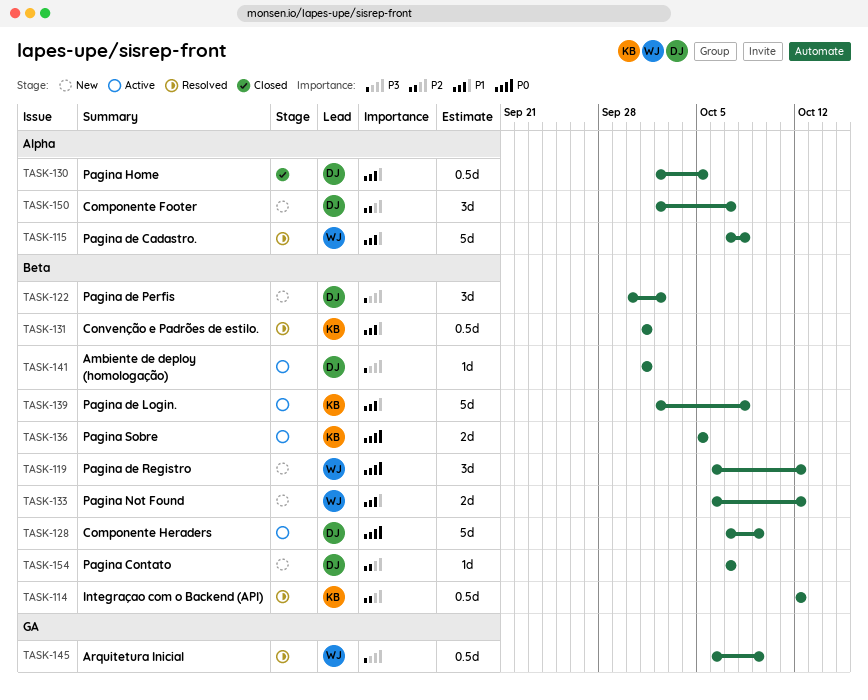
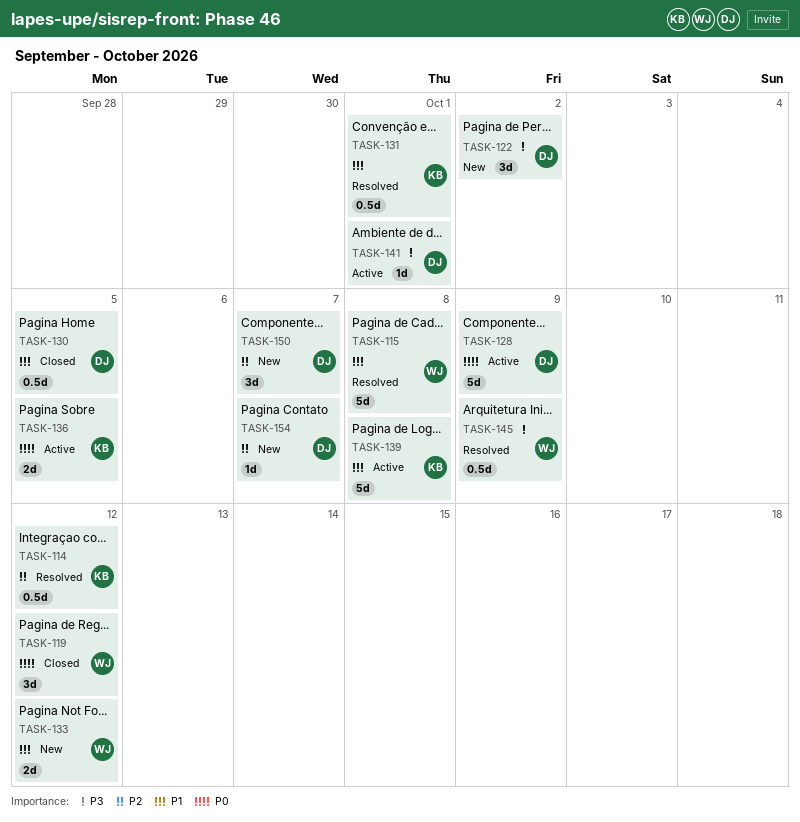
TASK-119, status: New -> Closed

